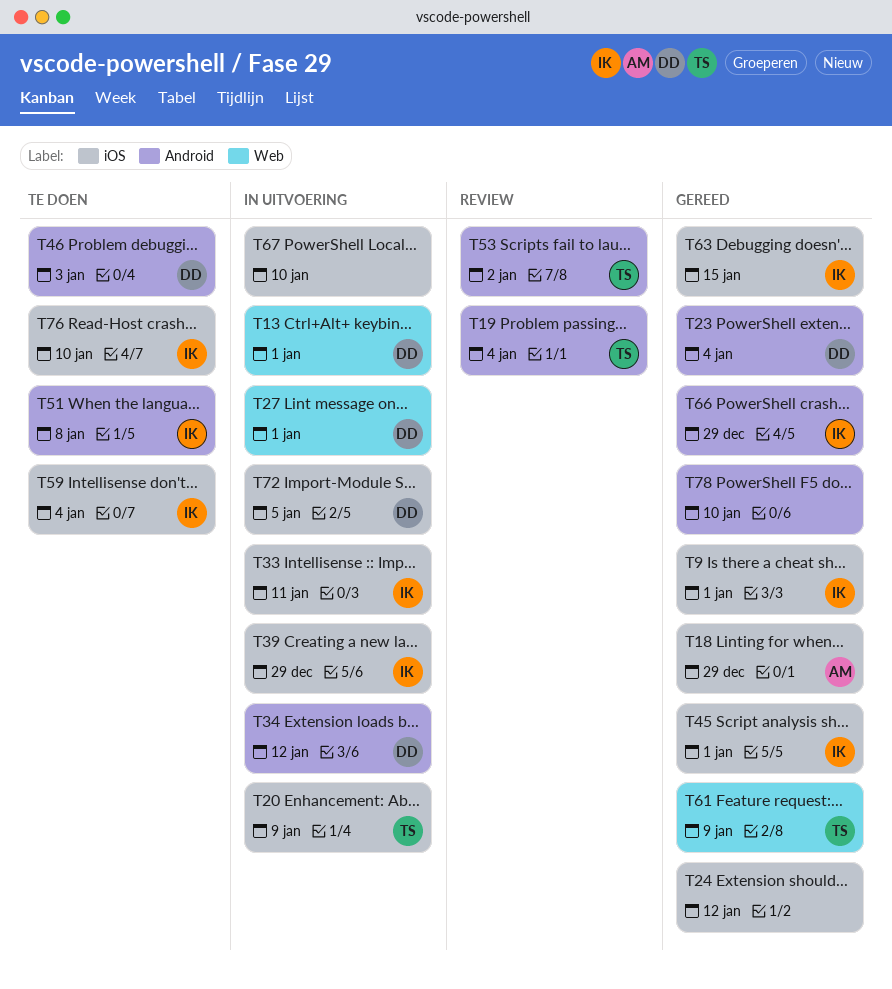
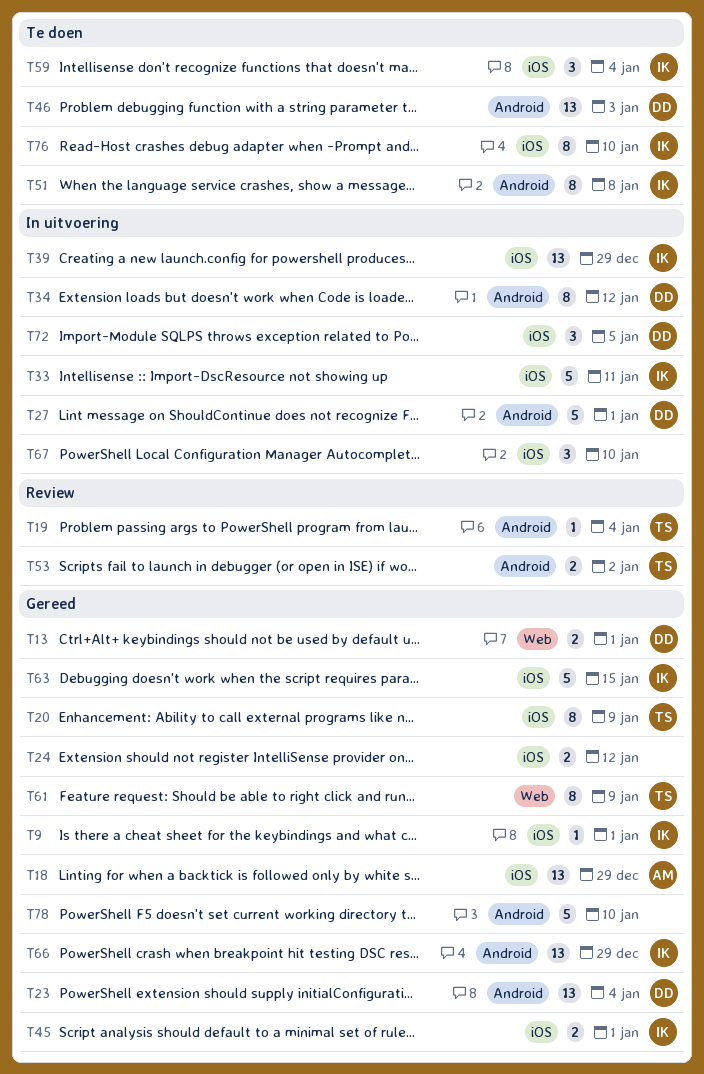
T13, status: In uitvoering -> Gereed
T20, status: In uitvoering -> Gereed
T27, label: Web -> Android

